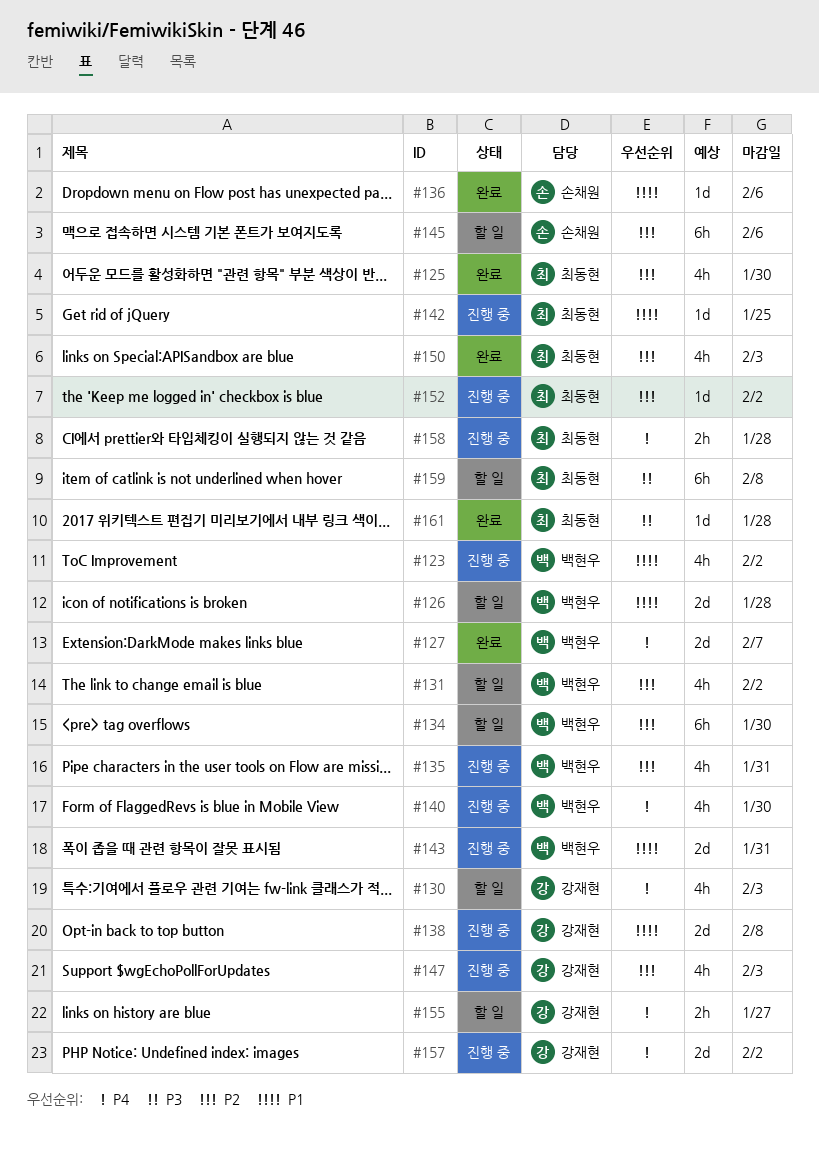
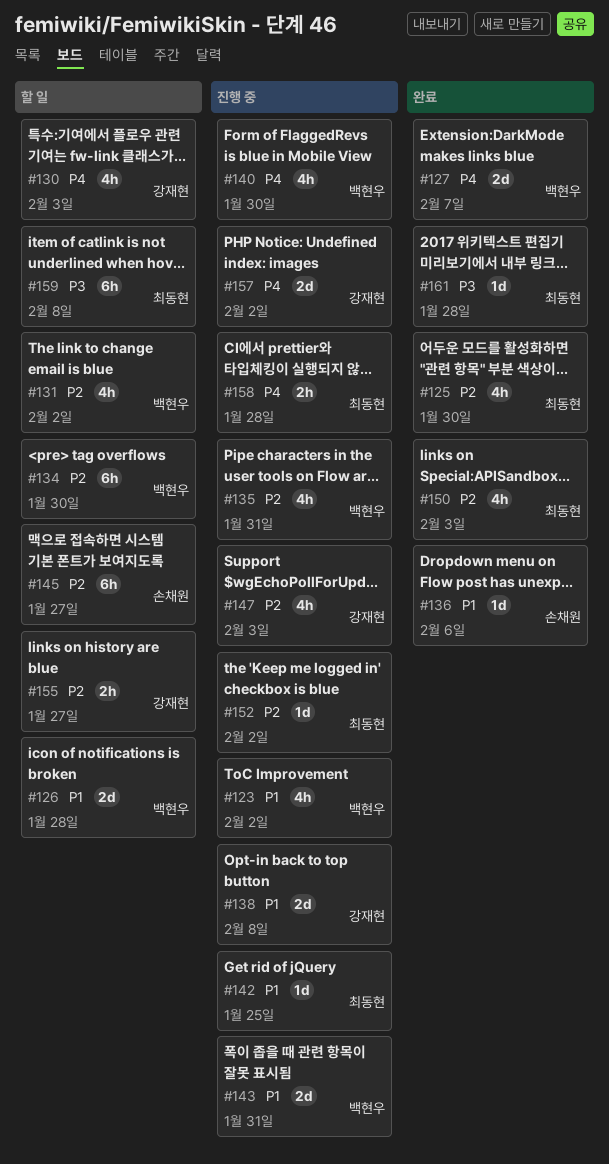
#145, due: Feb 6 -> Jan 27
#155, priority: P4 -> P2

